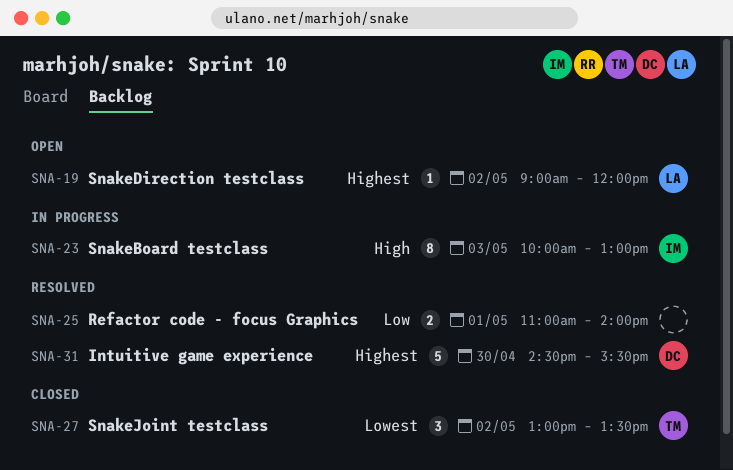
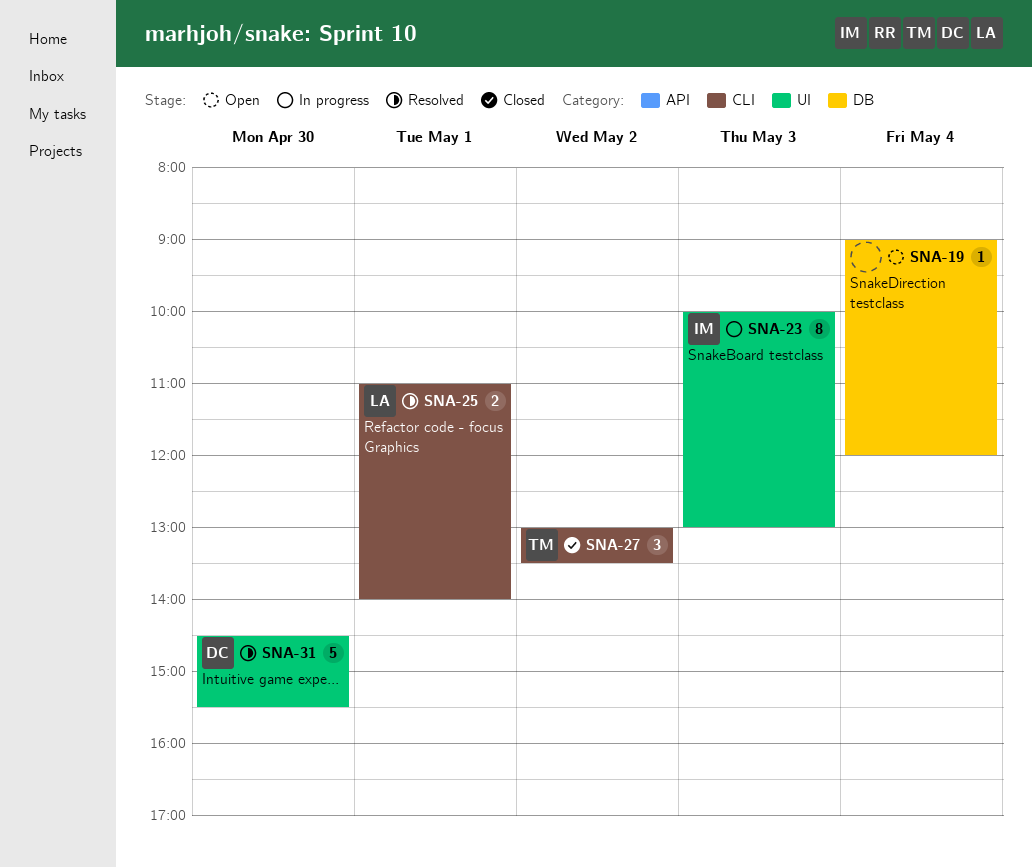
SNA-19, owner: LA -> none
SNA-19, day: May 2 -> May 4
SNA-25, owner: none -> LA

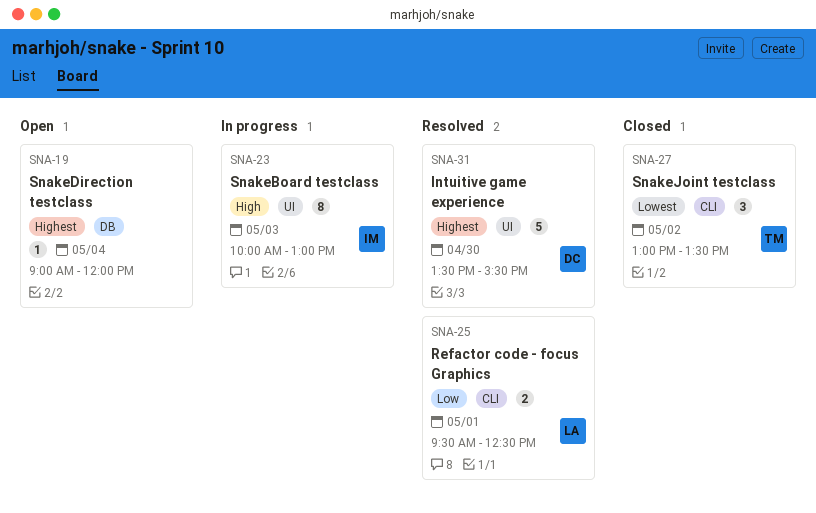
SNA-25, begins: 11:00 -> 09:30
SNA-25, ends: 14:00 -> 12:30
SNA-31, begins: 14:30 -> 13:30

